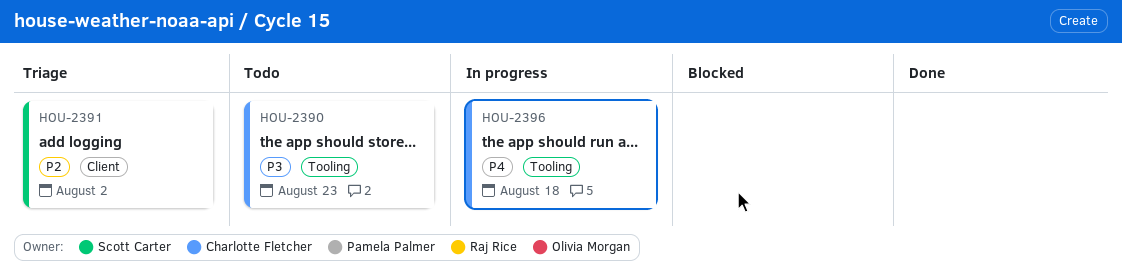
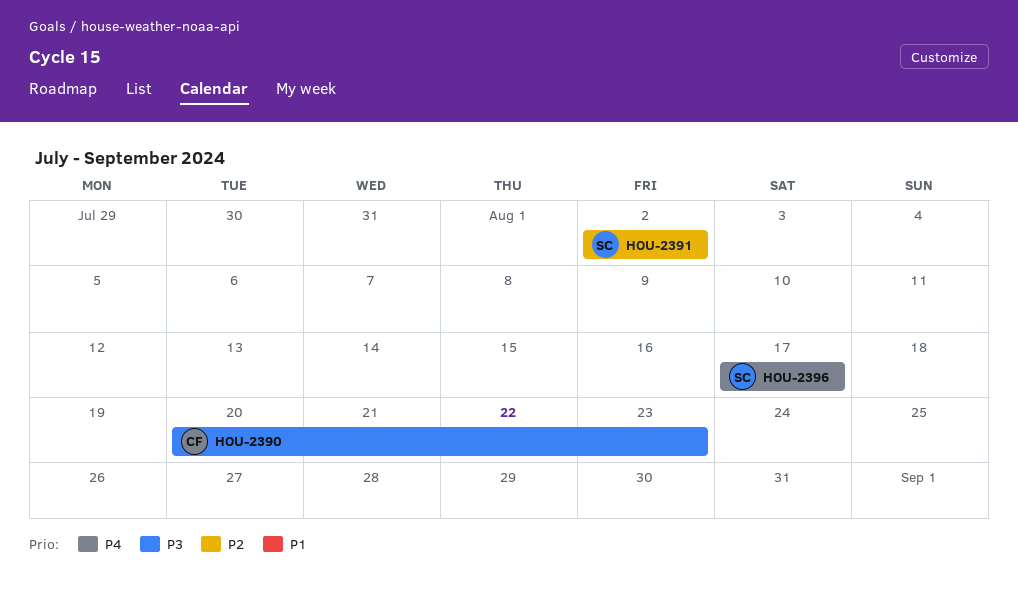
HOU-2396, owner: Charlotte Fletcher -> Scott Carter
HOU-2396, due: Aug 18 -> Aug 17

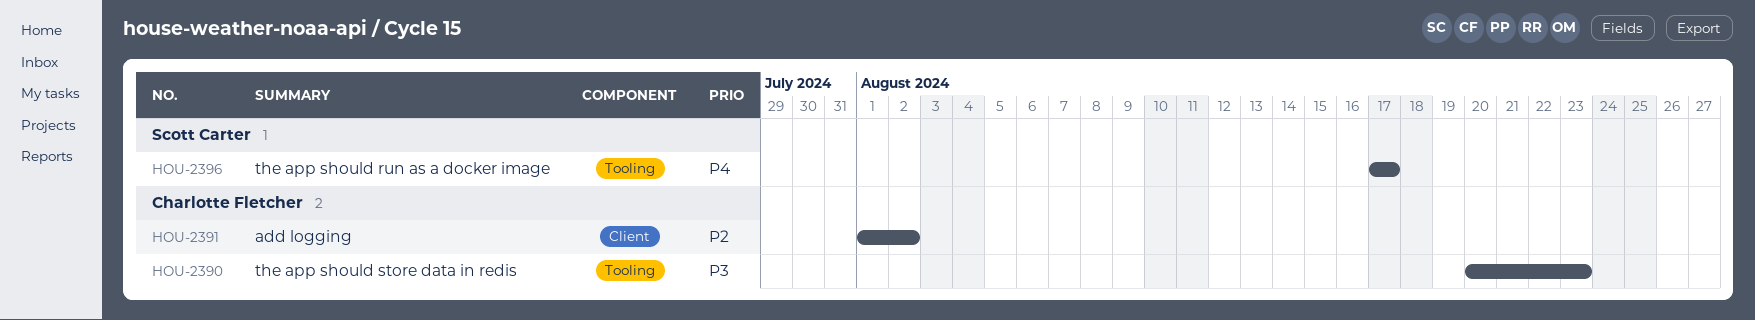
HOU-2391, owner: Scott Carter -> Charlotte Fletcher
HOU-2391, start: Aug 2 -> Aug 1

